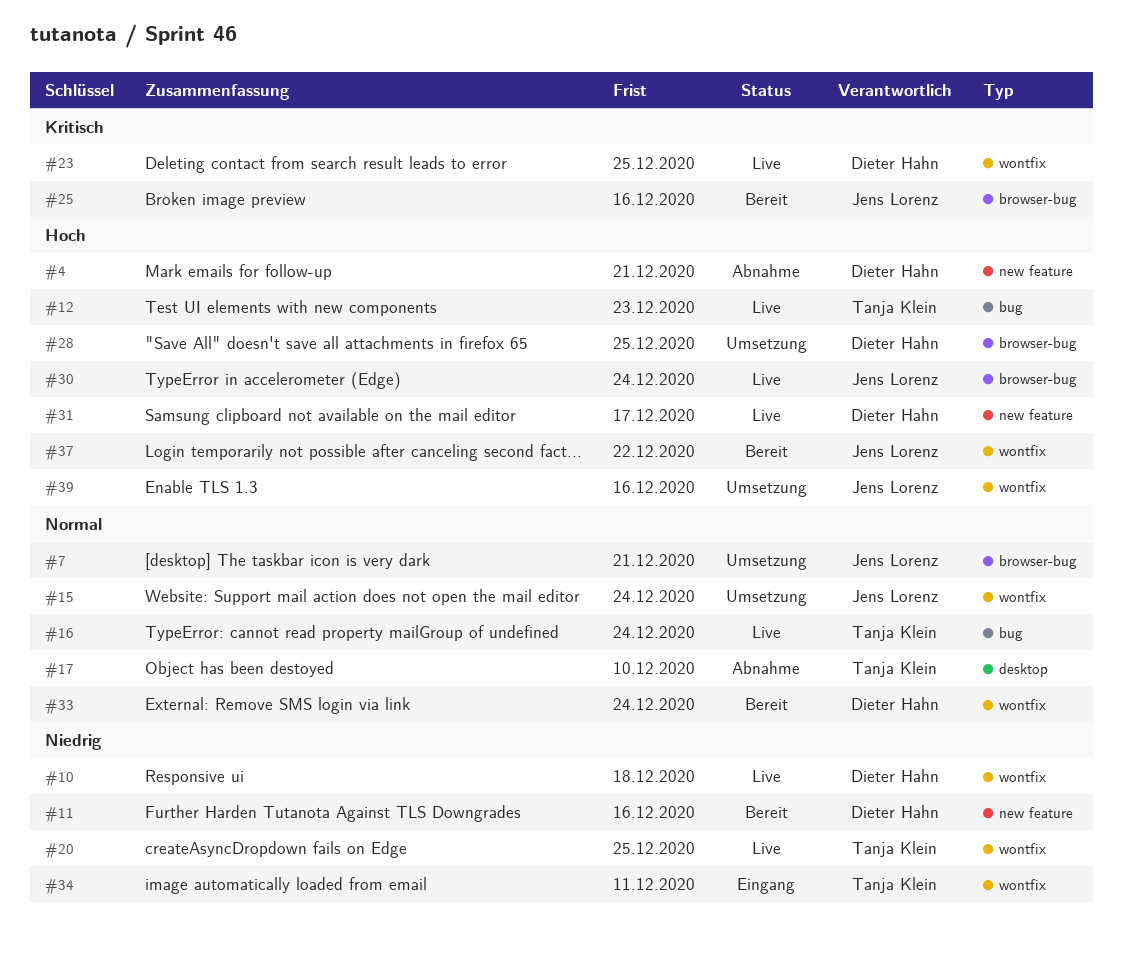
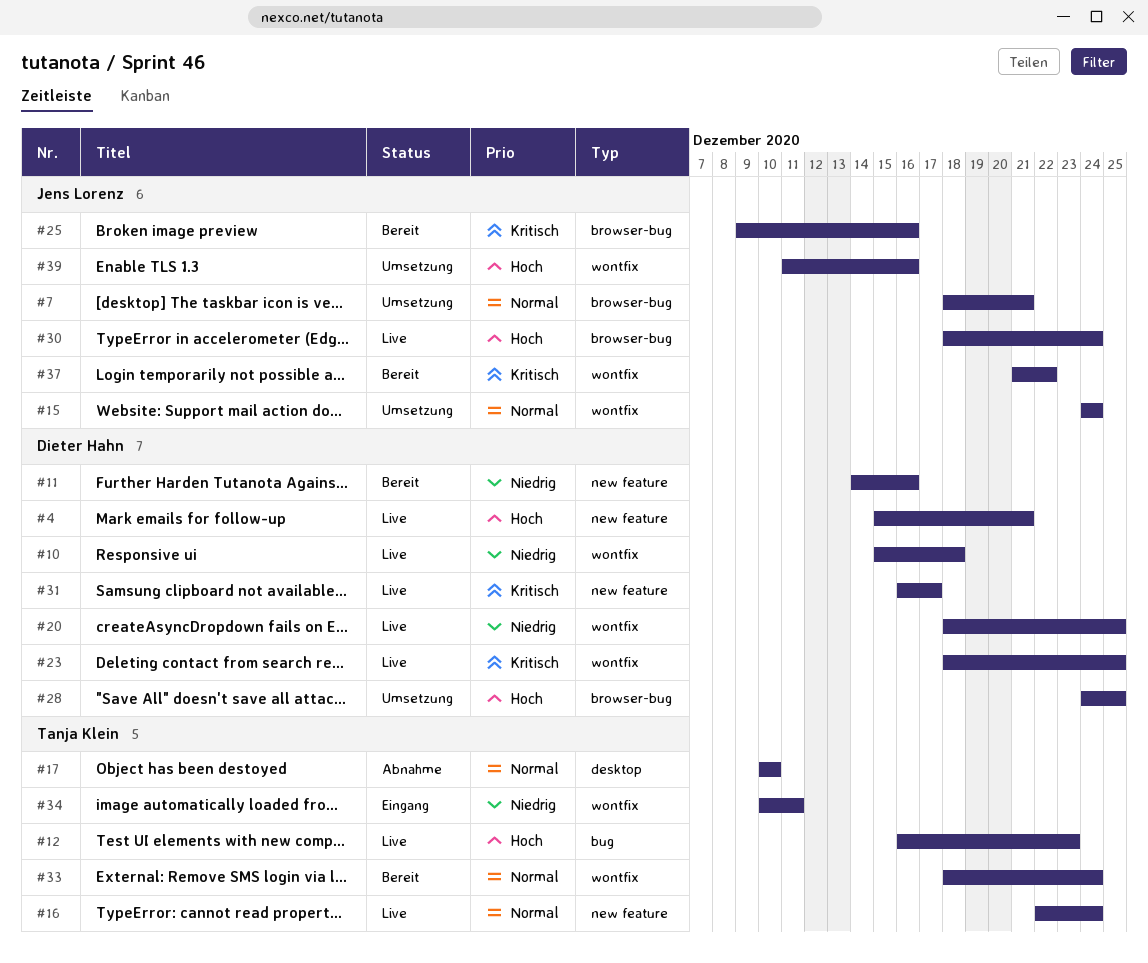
#4, status: Abnahme -> Live
#16, label: bug -> new feature
#20, owner: Tanja Klein -> Dieter Hahn
#31, priority: Hoch -> Kritisch
#33, owner: Dieter Hahn -> Tanja Klein
#37, priority: Hoch -> Kritisch

